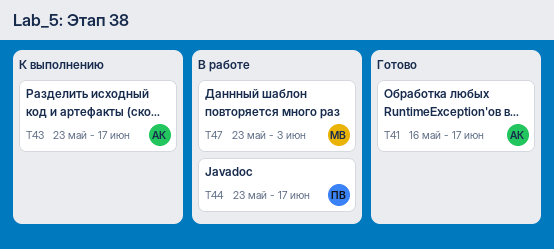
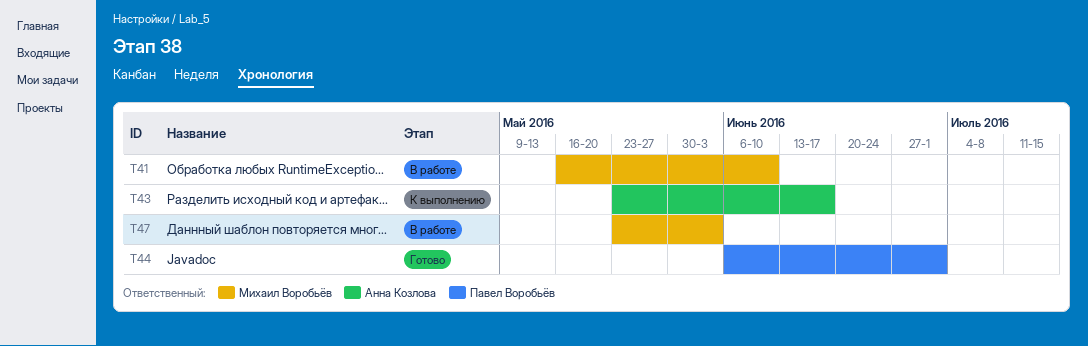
T41, status: Готово -> В работе
T41, owner: Анна Козлова -> Михаил Воробьёв
T41, due: Jun 17 -> Jun 10
T44, status: В работе -> Готово
T44, start: May 23 -> Jun 6
T44, due: Jun 17 -> Jul 1

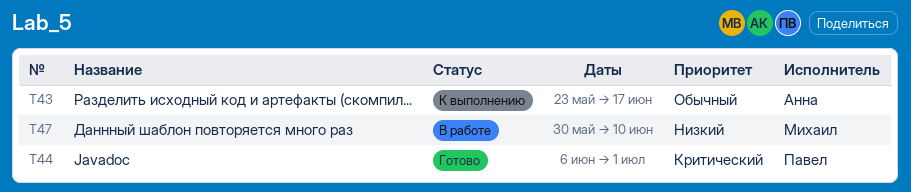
T41: present -> none
T47, start: May 23 -> May 30
T47, due: Jun 3 -> Jun 10

